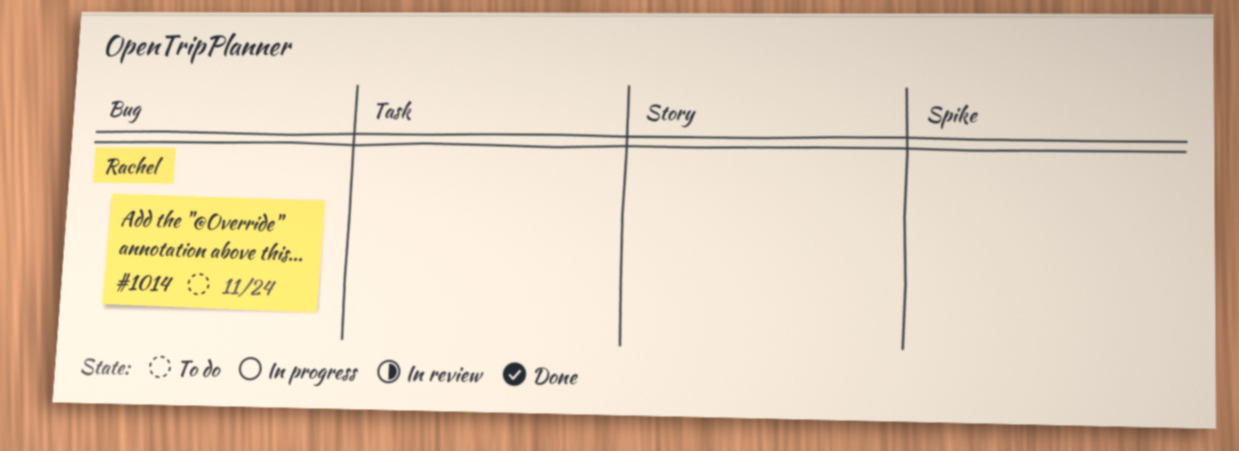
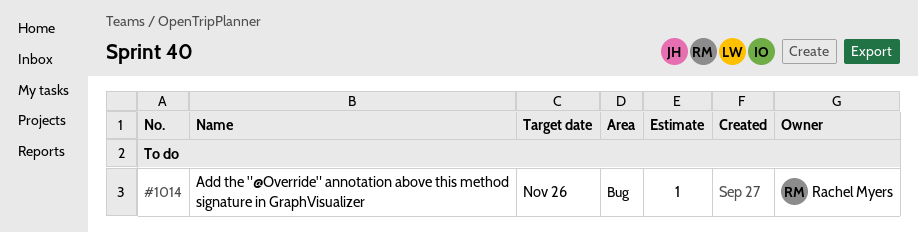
#1014, due: Nov 24 -> Nov 26

